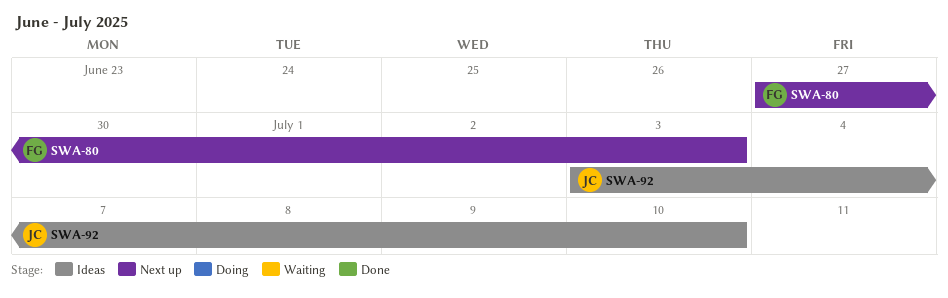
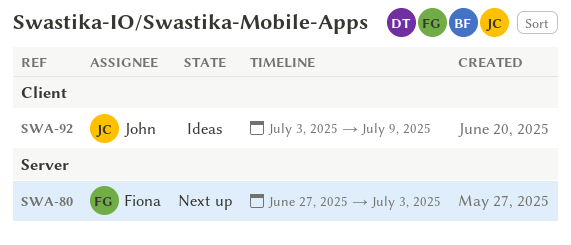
SWA-92, due: Jul 10 -> Jul 9

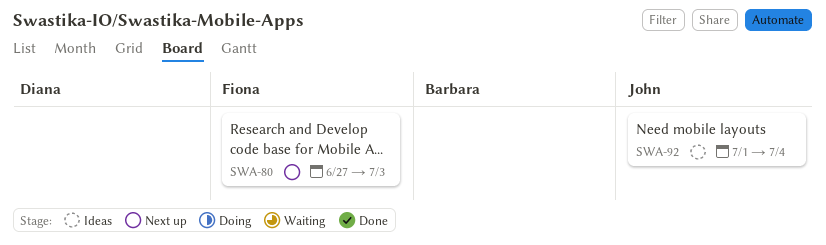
SWA-92, start: Jul 3 -> Jul 1
SWA-92, due: Jul 9 -> Jul 4

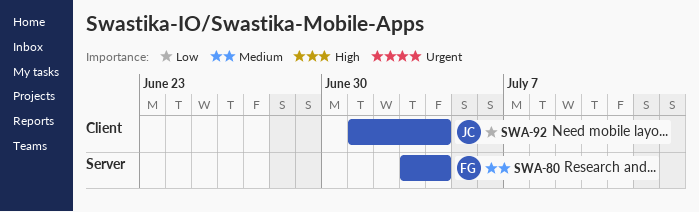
SWA-80, start: Jun 27 -> Jul 3
SWA-80, due: Jul 3 -> Jul 4

